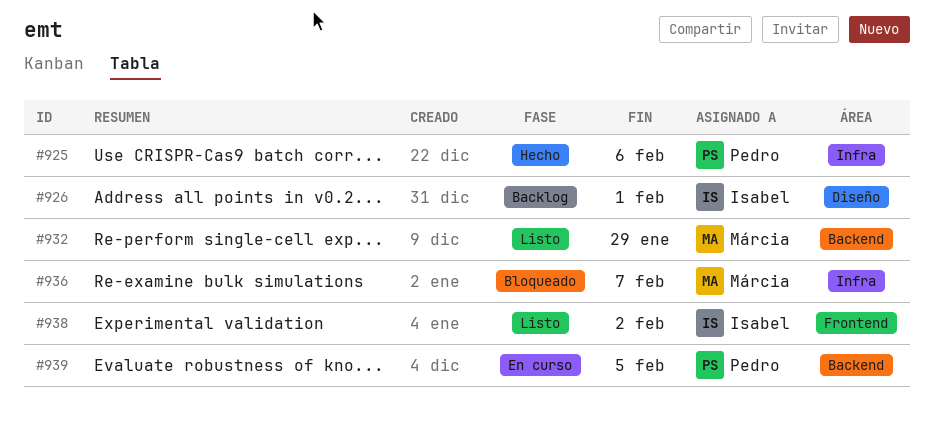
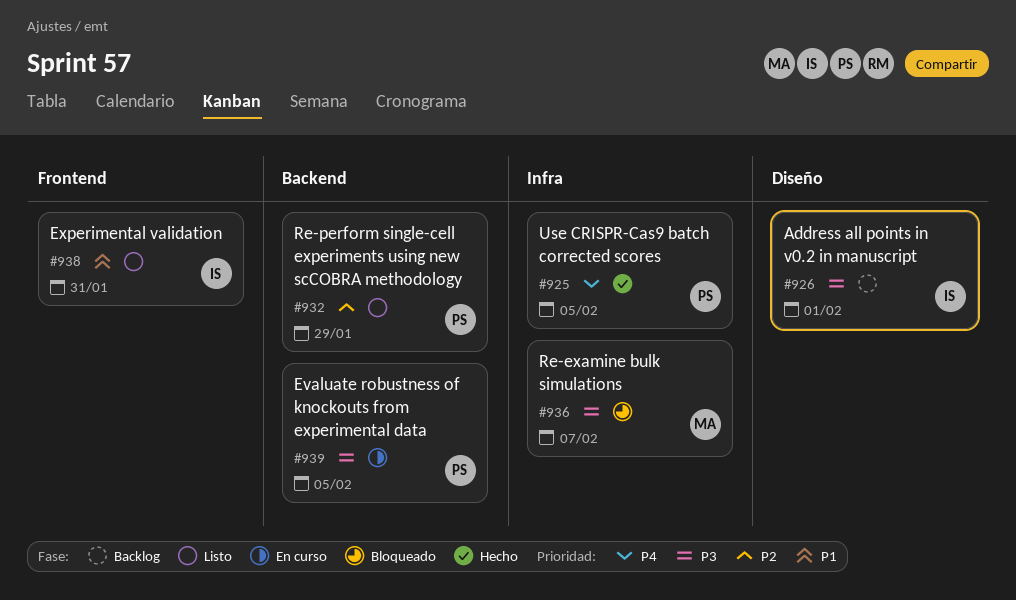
#925, due: Feb 6 -> Feb 5
#932, owner: Márcia -> Pedro
#938, due: Feb 2 -> Jan 31

